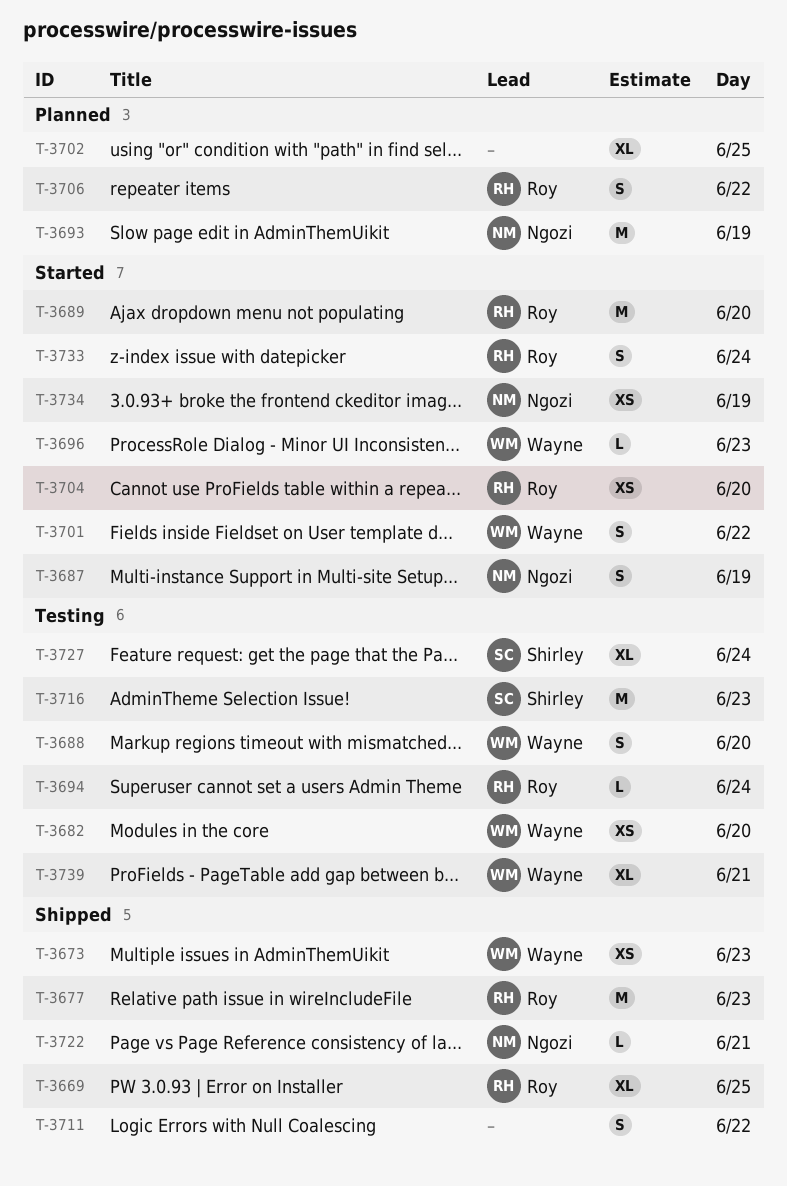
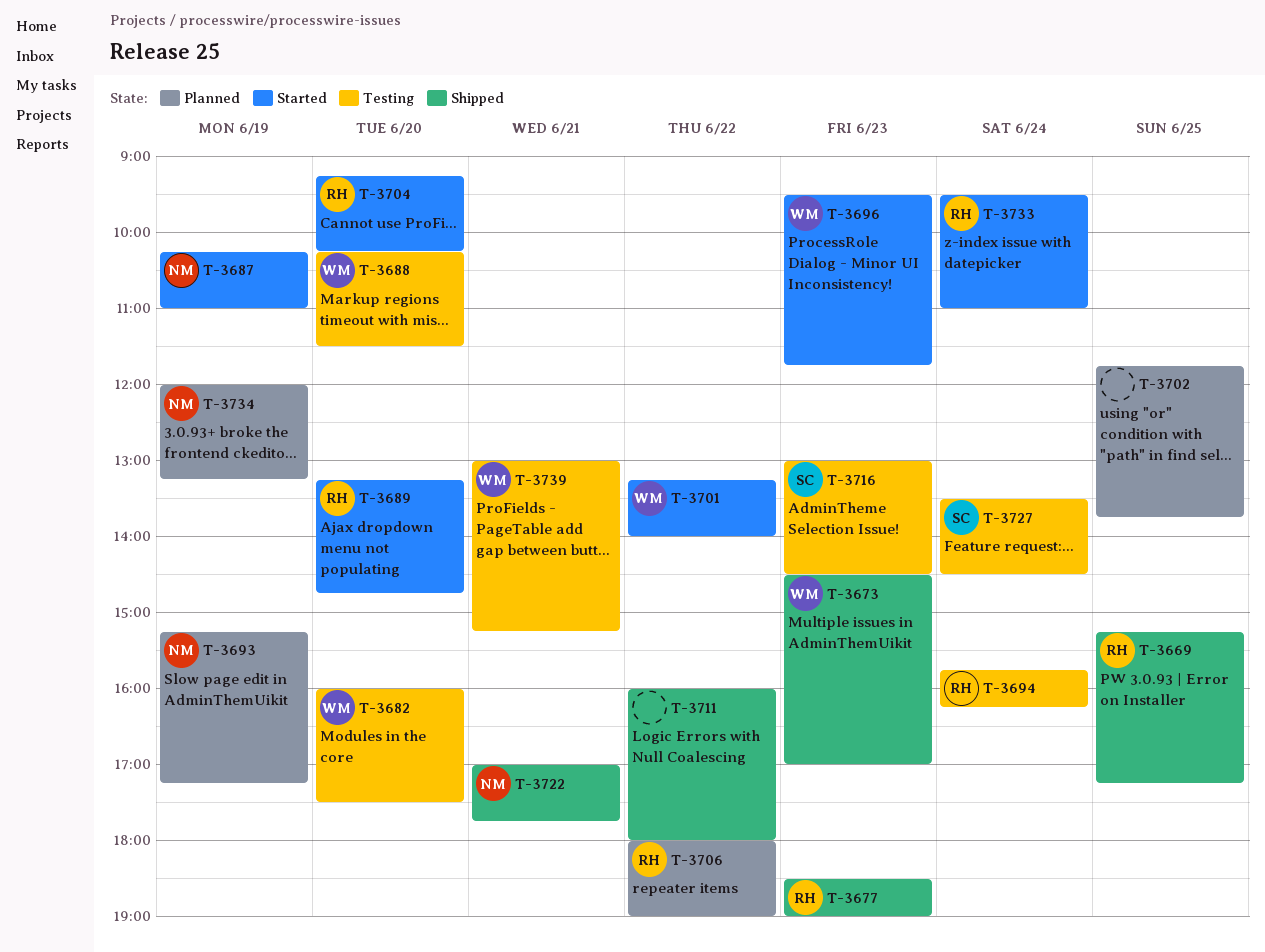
T-3734, status: Started -> Planned

